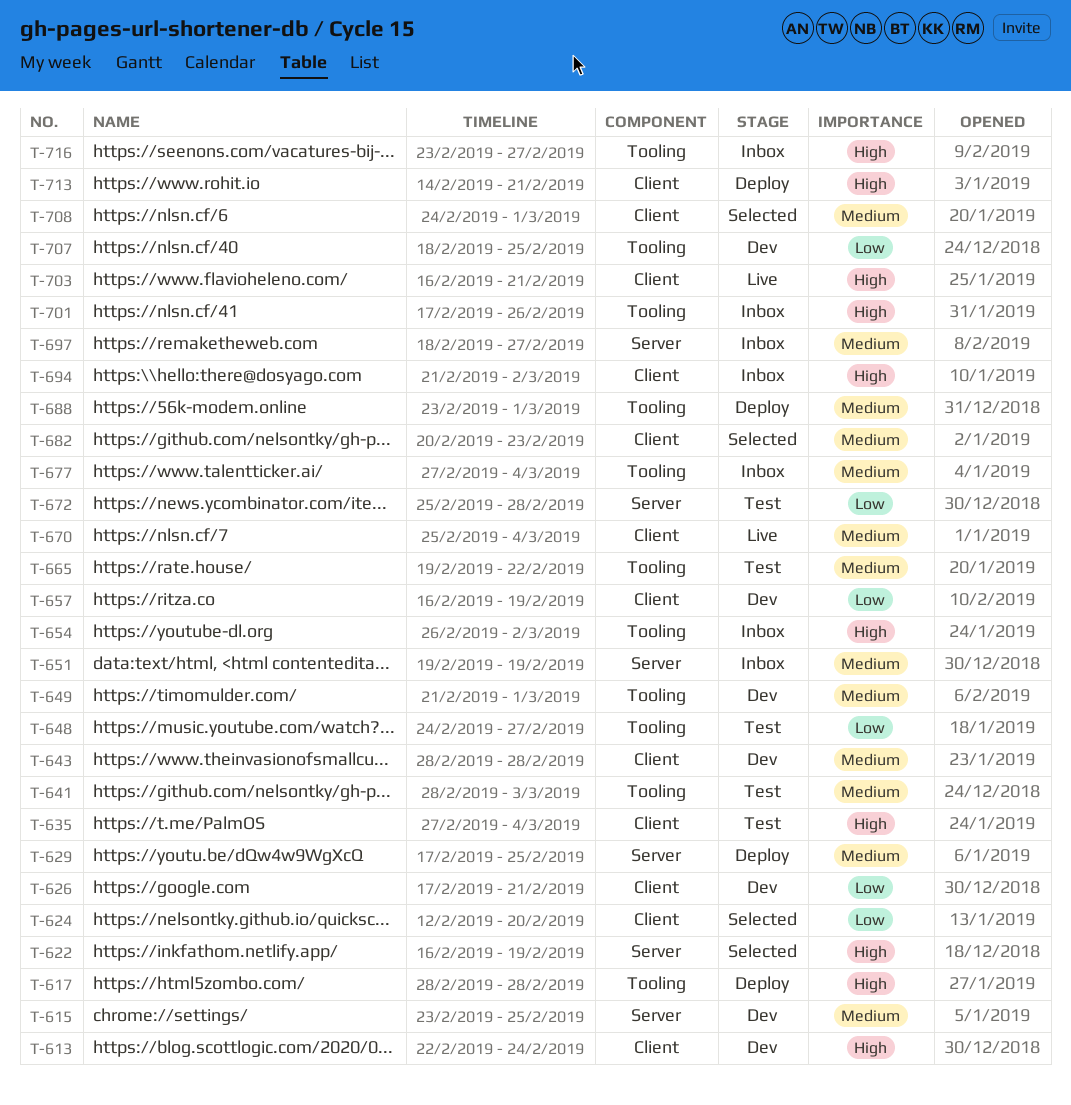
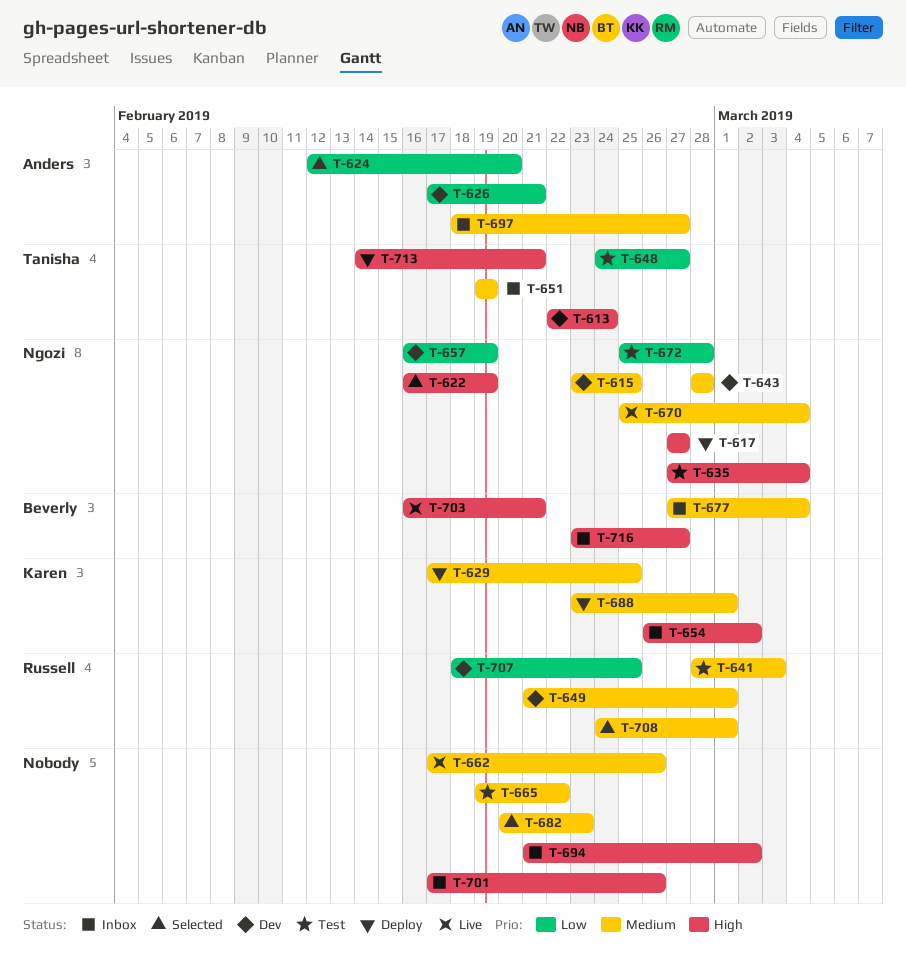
T-617, start: Feb 28 -> Feb 27
T-617, due: Feb 28 -> Feb 27
T-662: none -> present

